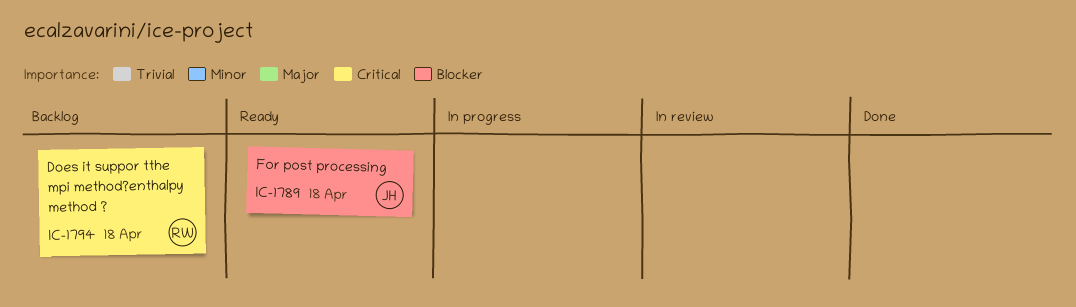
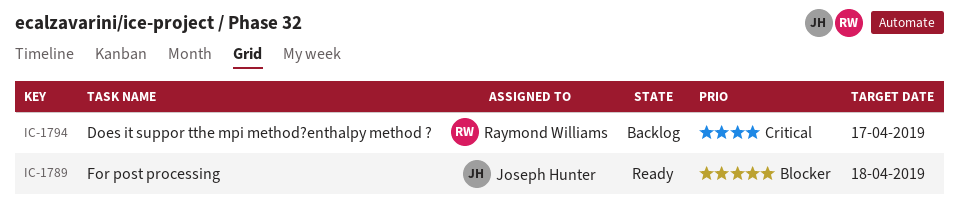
IC-1794, due: Apr 18 -> Apr 17

